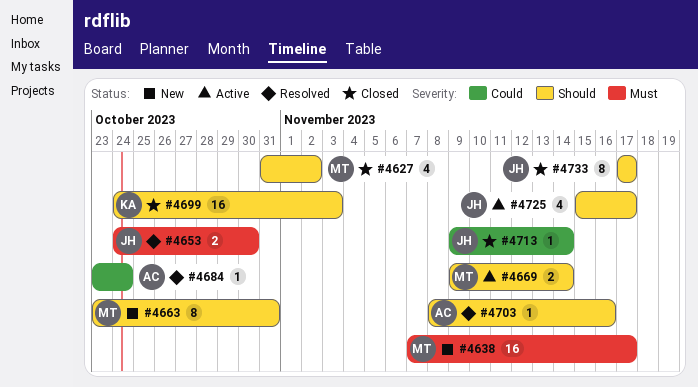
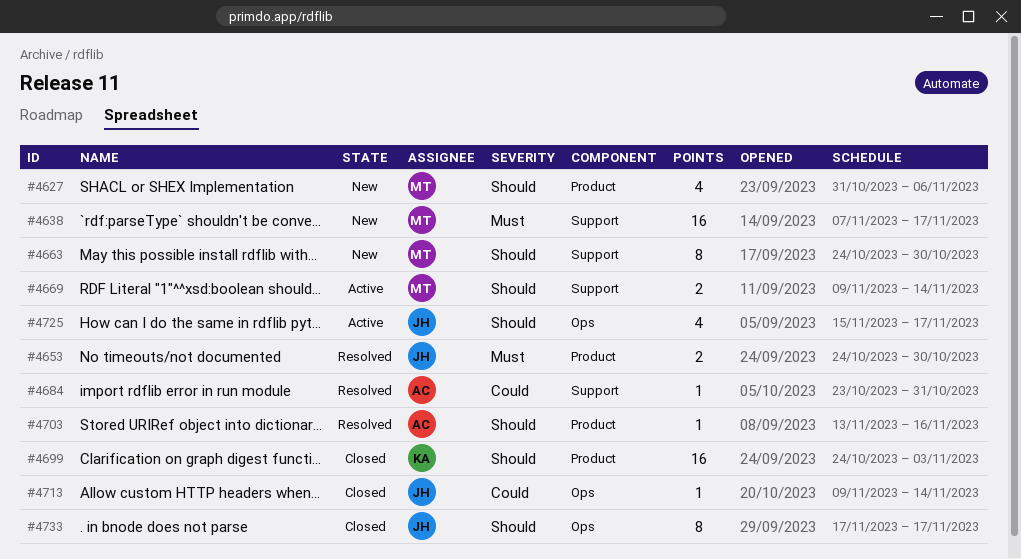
#4627, status: Closed -> New
#4627, due: Nov 2 -> Nov 6
#4663, start: Oct 23 -> Oct 24
#4663, due: Oct 31 -> Oct 30
#4684, due: Oct 24 -> Oct 31
#4703, start: Nov 8 -> Nov 13

